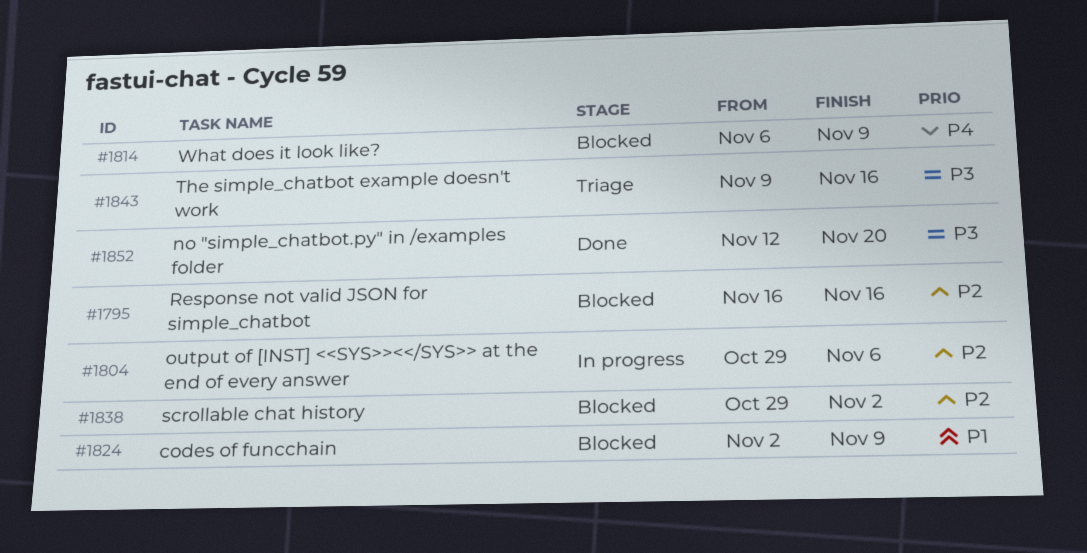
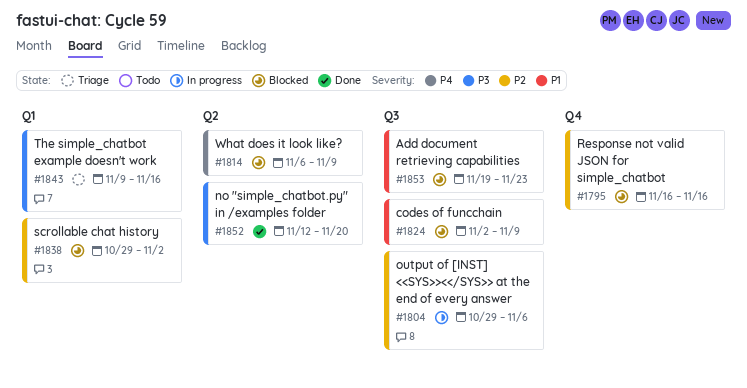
#1853: none -> present

